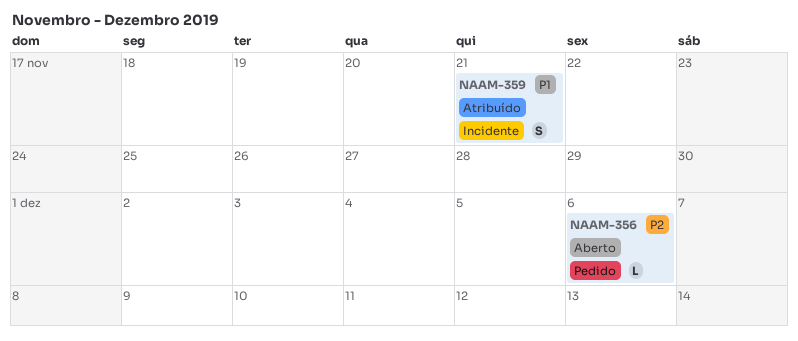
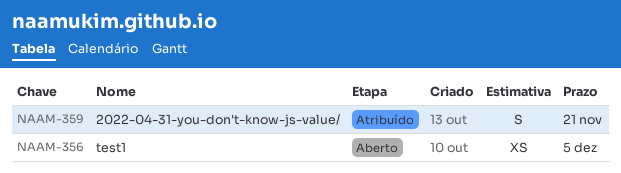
NAAM-356, estimate: L -> XS
NAAM-356, due: Dec 6 -> Dec 5

